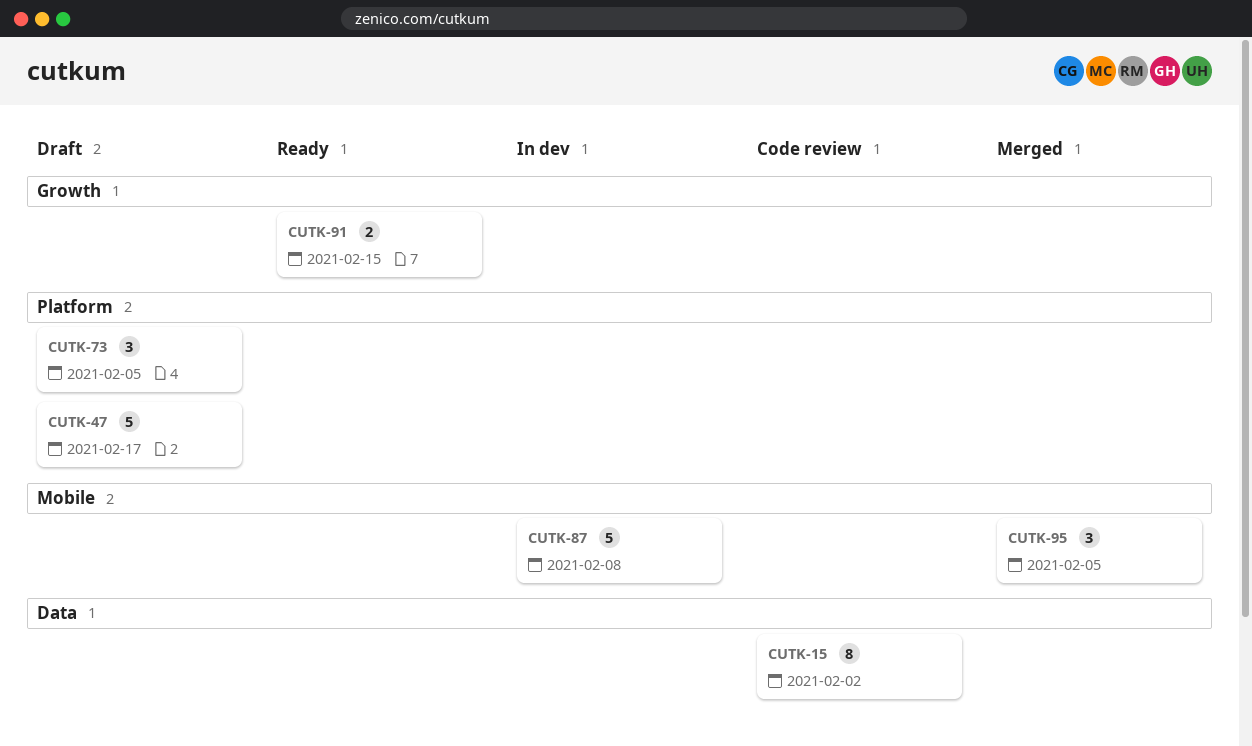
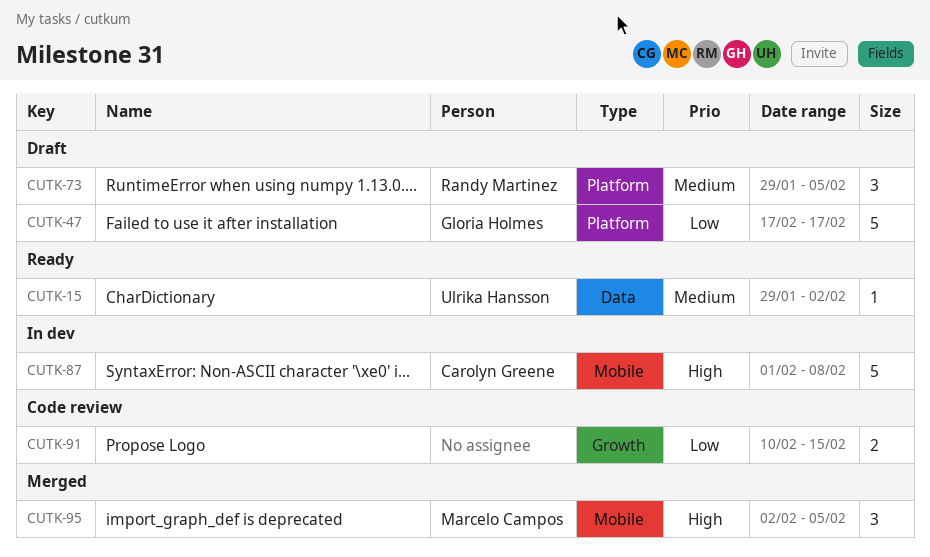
CUTK-15, status: Code review -> Ready
CUTK-15, estimate: 8 -> 1
CUTK-91, status: Ready -> Code review

